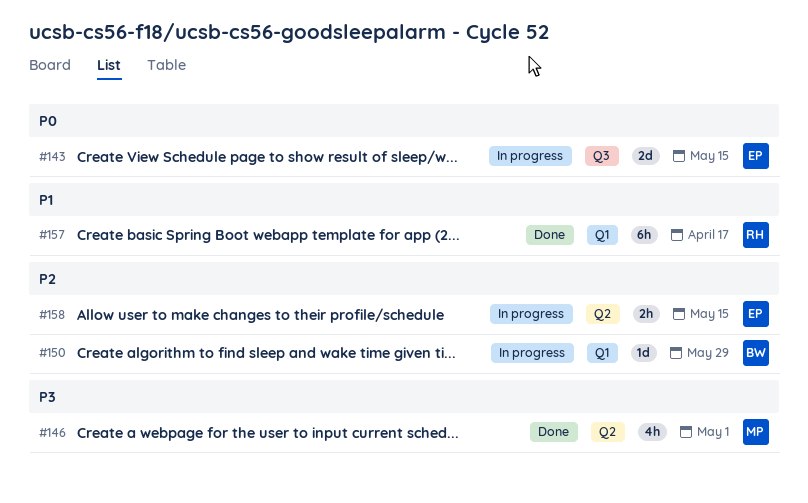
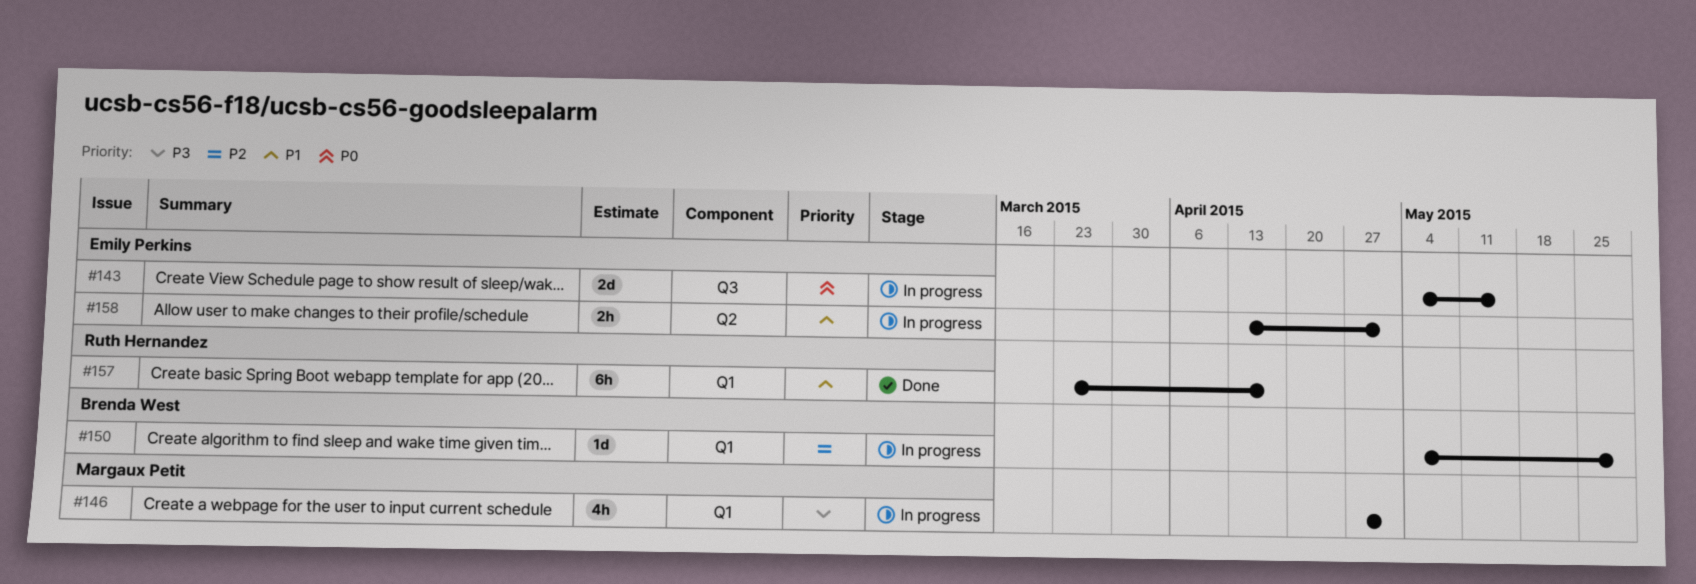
#146, status: Done -> In progress
#146, label: Q2 -> Q1
#158, priority: P2 -> P1
#158, due: May 15 -> May 1

